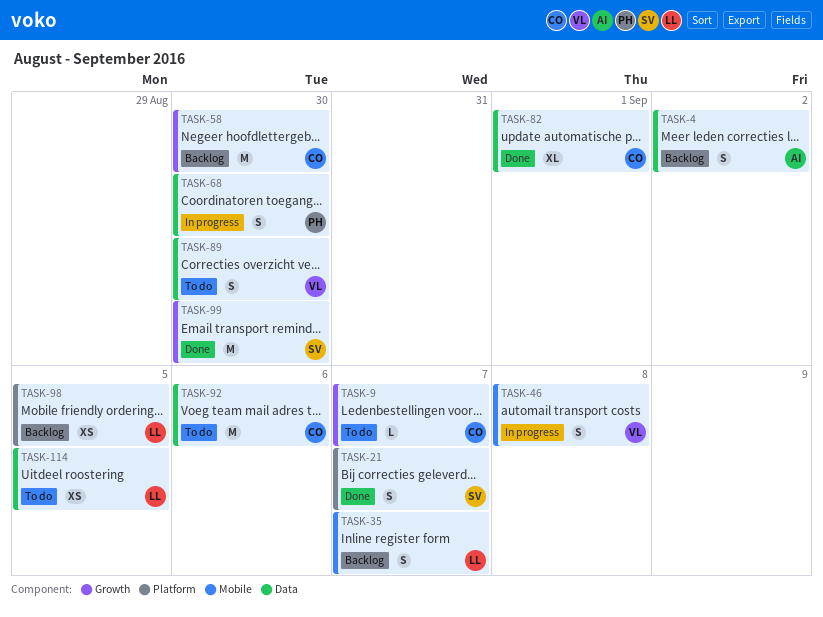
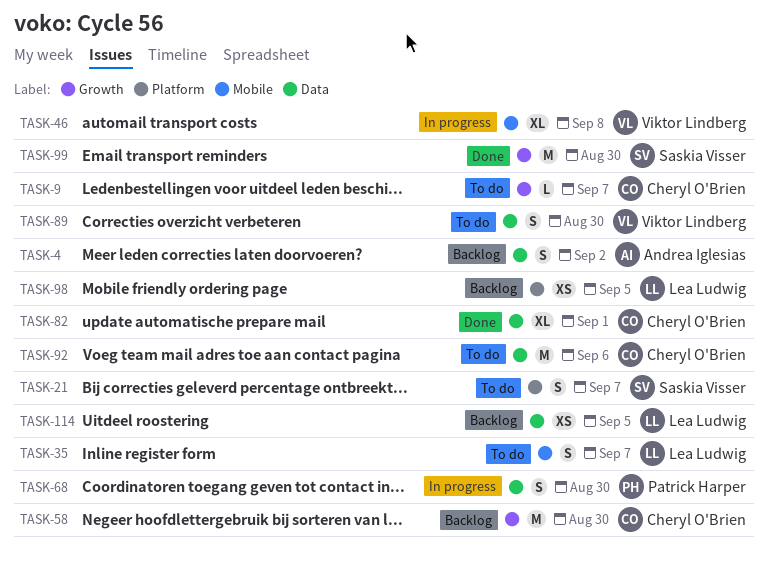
TASK-21, status: Done -> To do
TASK-35, status: Backlog -> To do
TASK-46, estimate: S -> XL
TASK-114, status: To do -> Backlog

